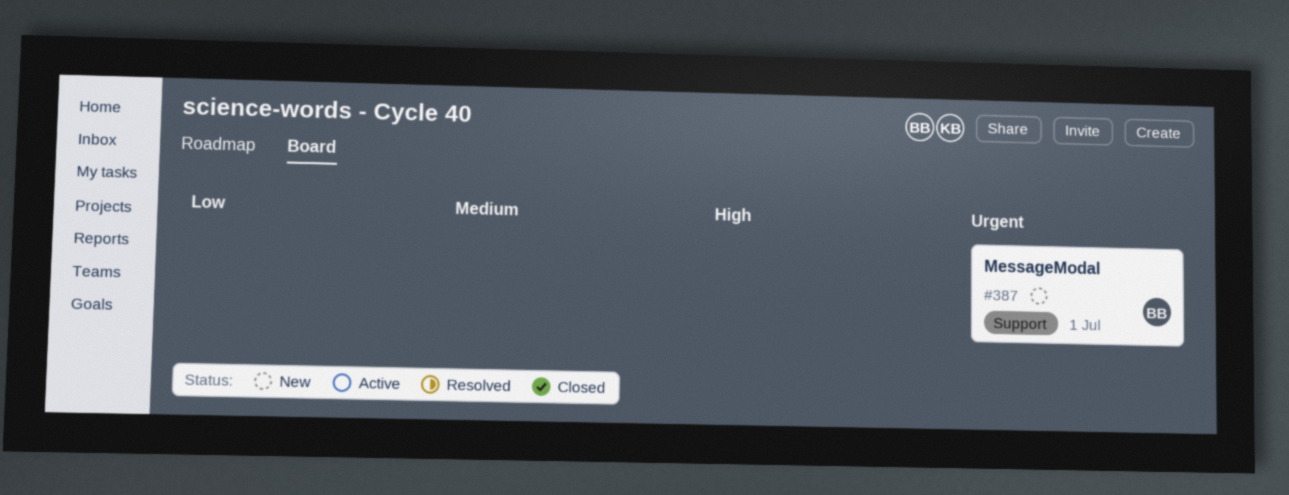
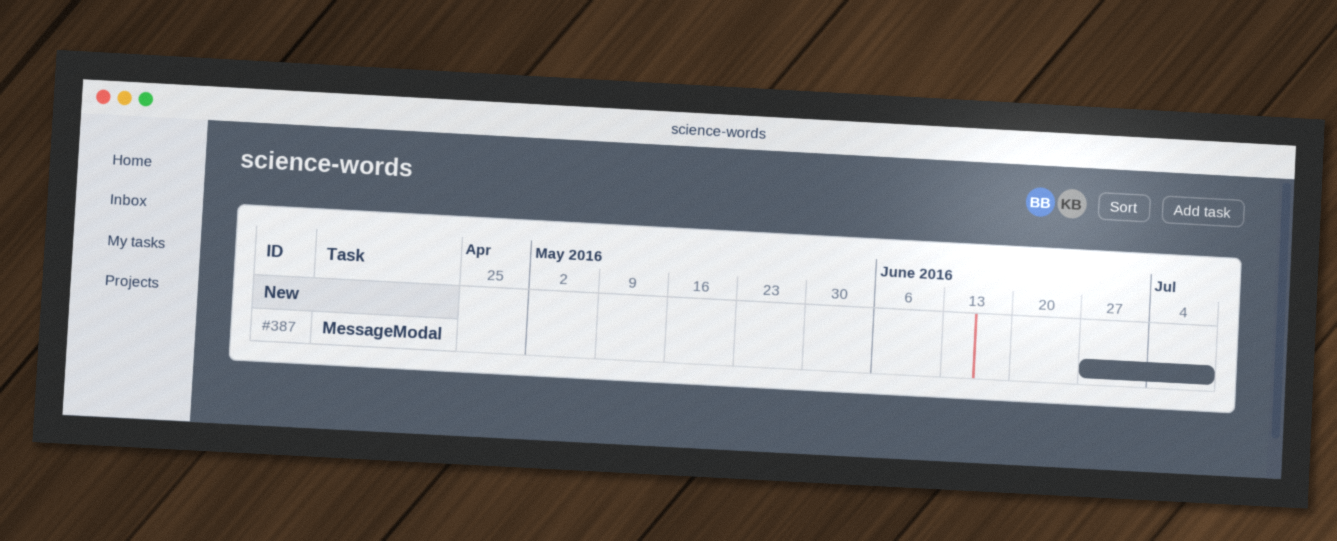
#387, due: Jul 1 -> Jul 8

